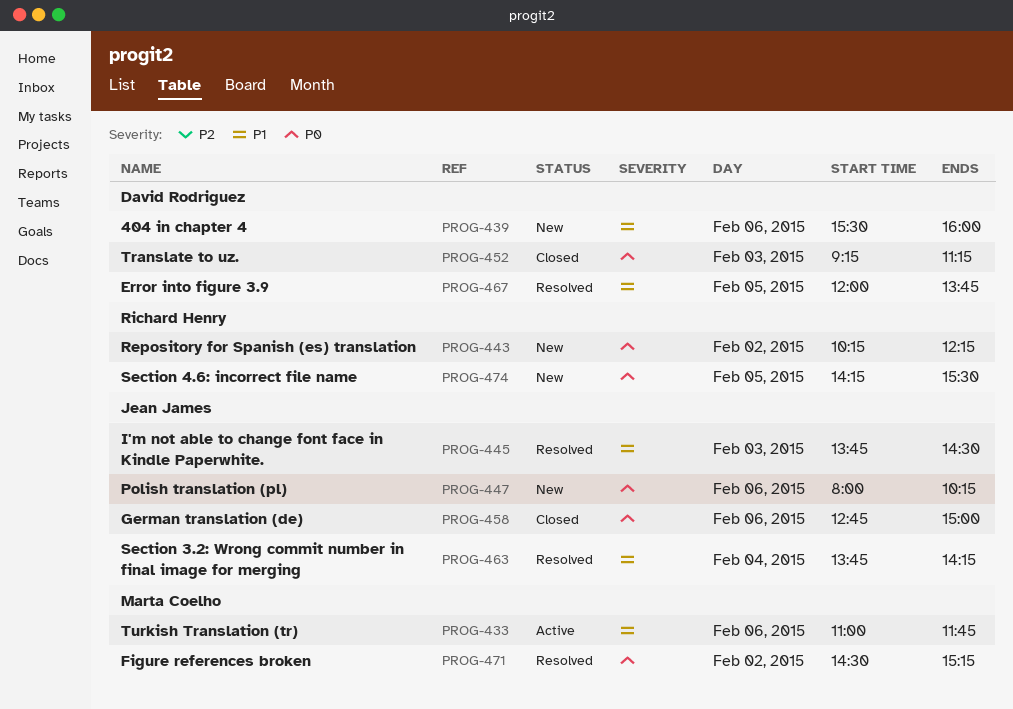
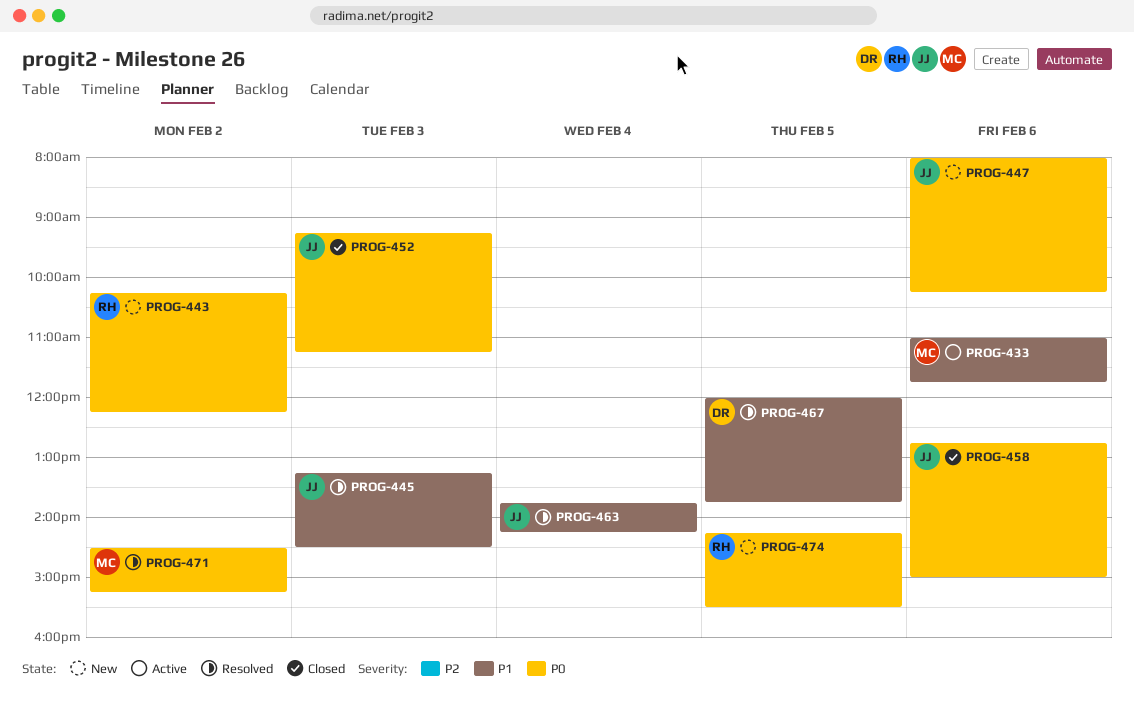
PROG-439: present -> none
PROG-445, begins: 13:45 -> 13:15
PROG-452, owner: David Rodriguez -> Jean James

